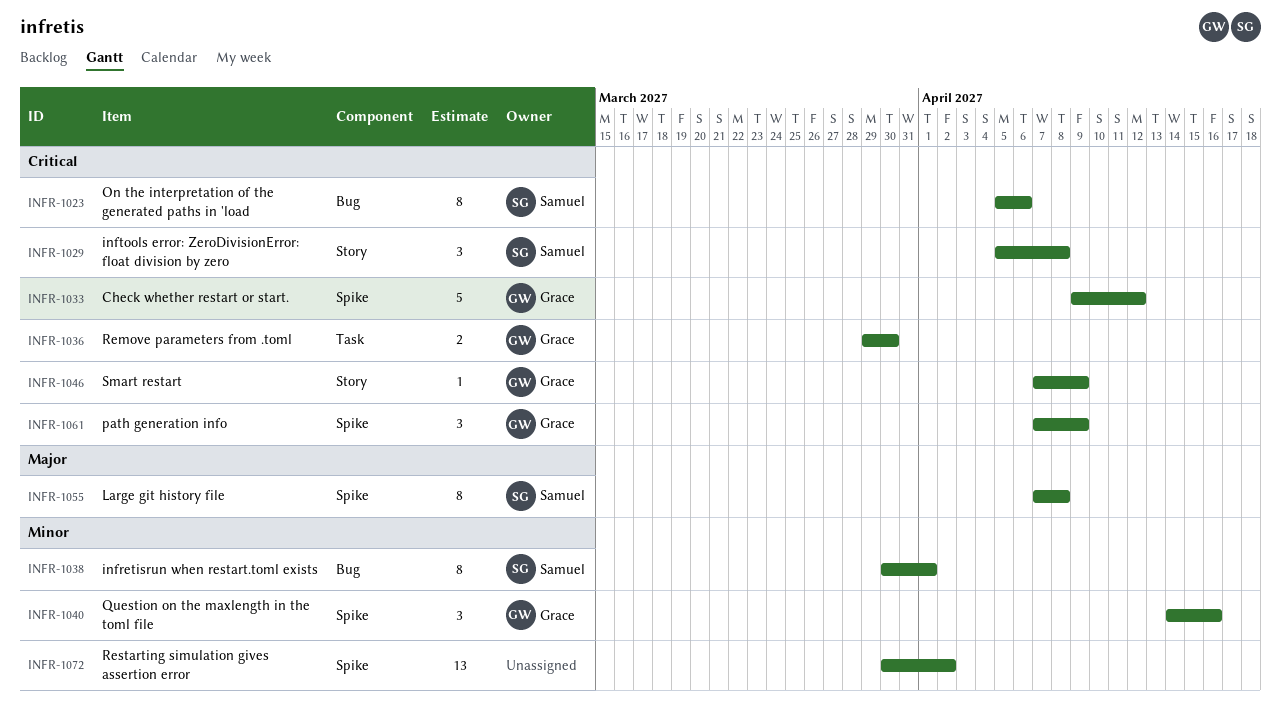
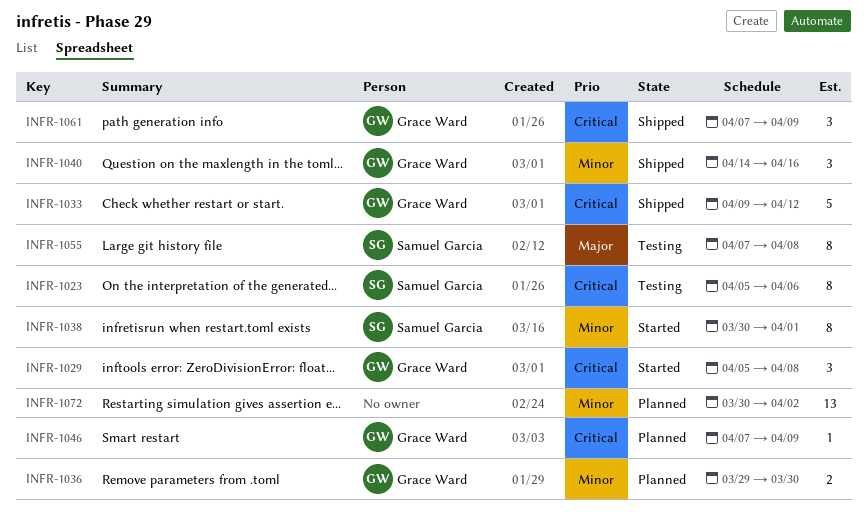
INFR-1029, owner: Samuel Garcia -> Grace Ward
INFR-1036, priority: Critical -> Minor

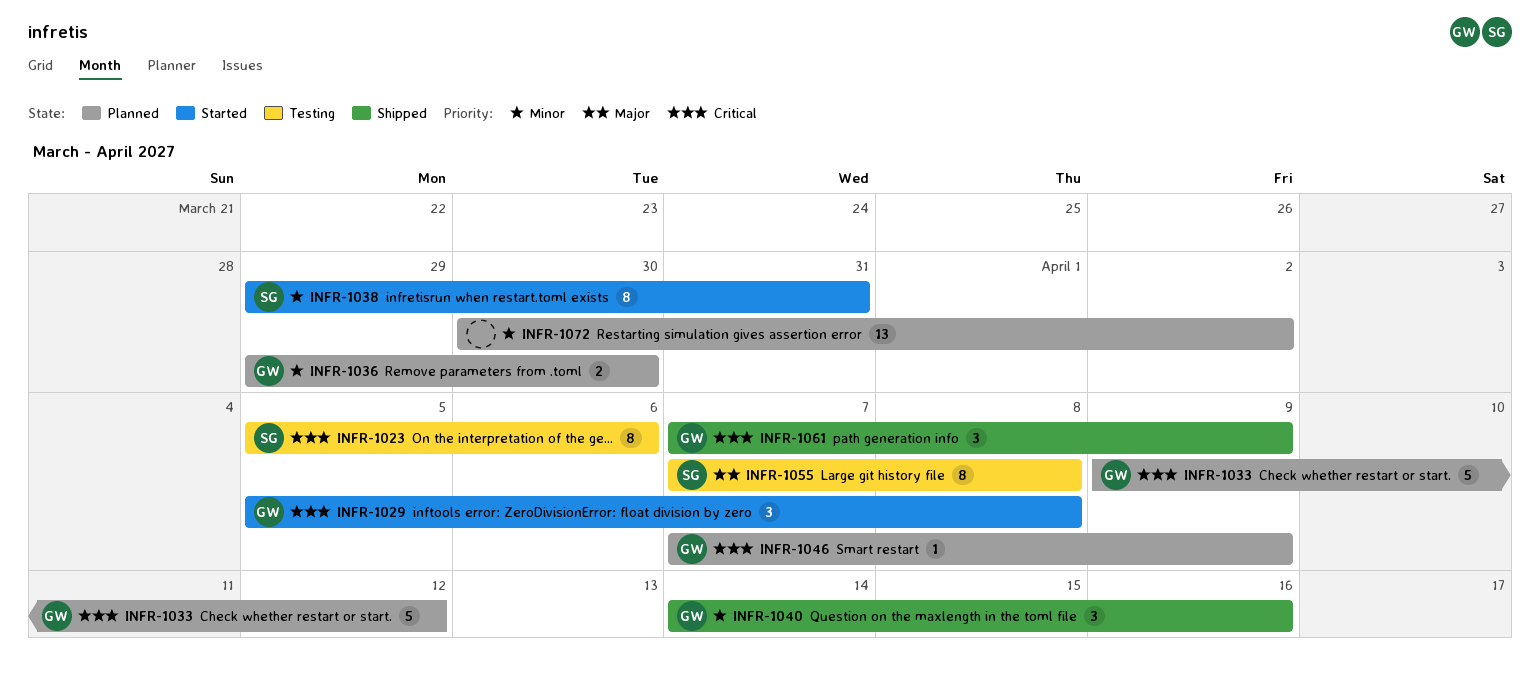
INFR-1033, status: Shipped -> Planned
INFR-1038, start: Mar 30 -> Mar 29
INFR-1038, due: Apr 1 -> Mar 31

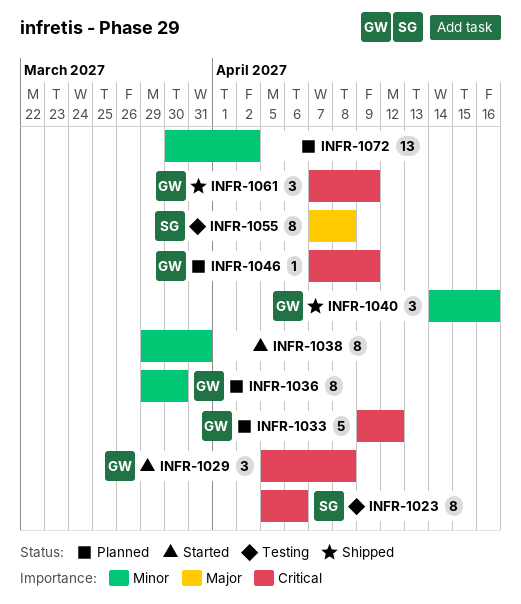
INFR-1036, estimate: 2 -> 8
INFR-1038, owner: SG -> none

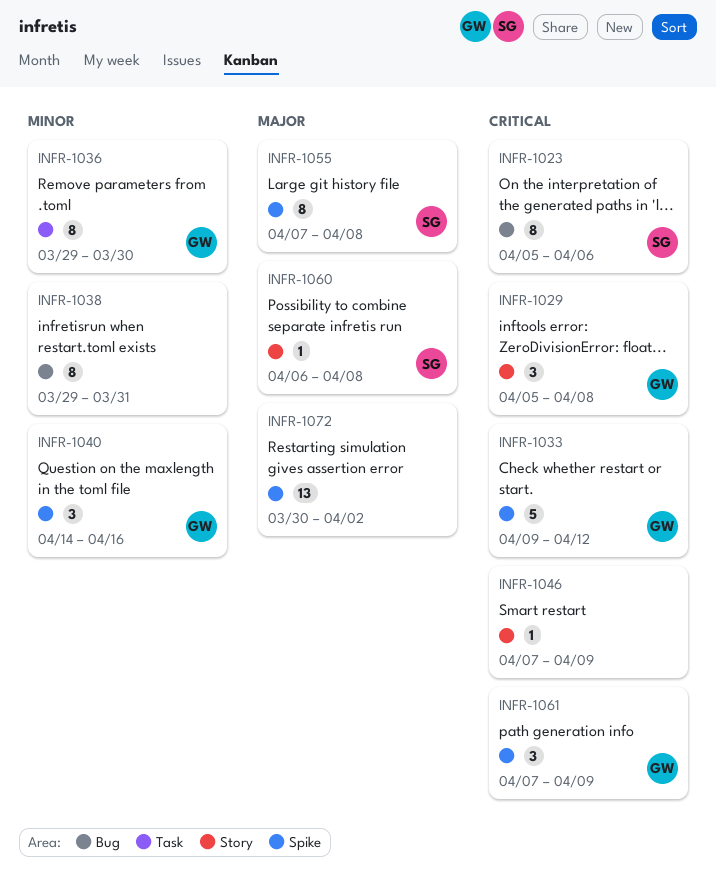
INFR-1046, owner: GW -> none
INFR-1060: none -> present
INFR-1072, priority: Minor -> Major

